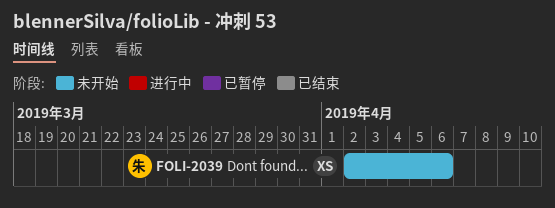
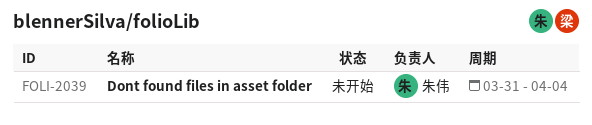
FOLI-2039, start: Apr 2 -> Mar 31
FOLI-2039, due: Apr 6 -> Apr 4

